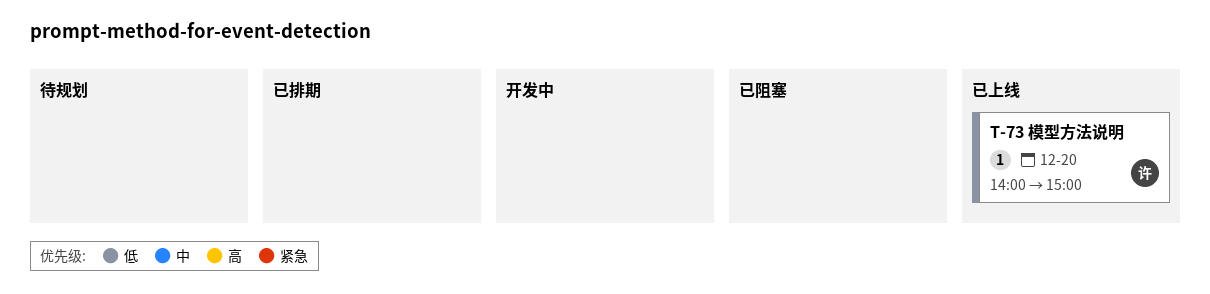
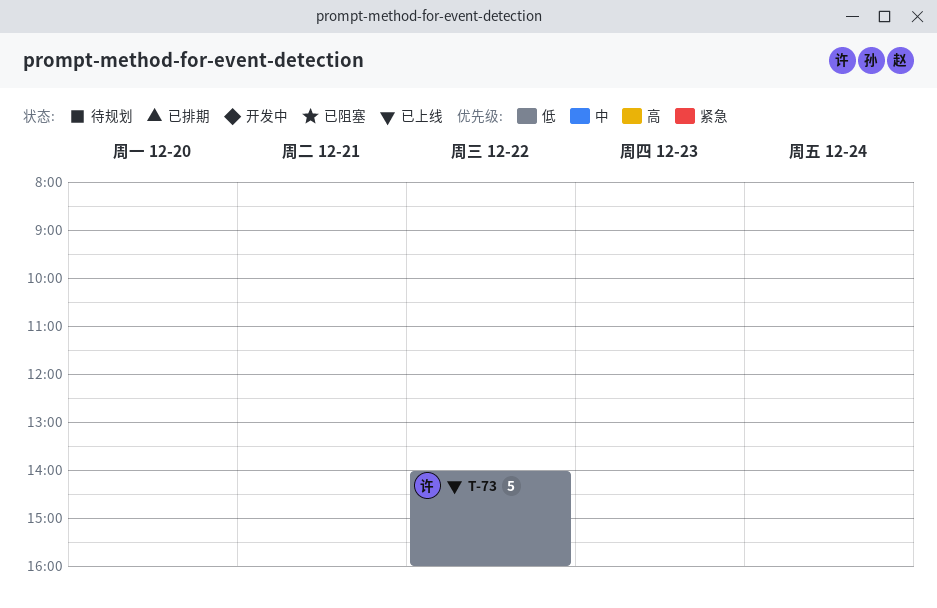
T-73, estimate: 1 -> 5
T-73, day: Dec 20 -> Dec 22
T-73, ends: 15:00 -> 16:00

